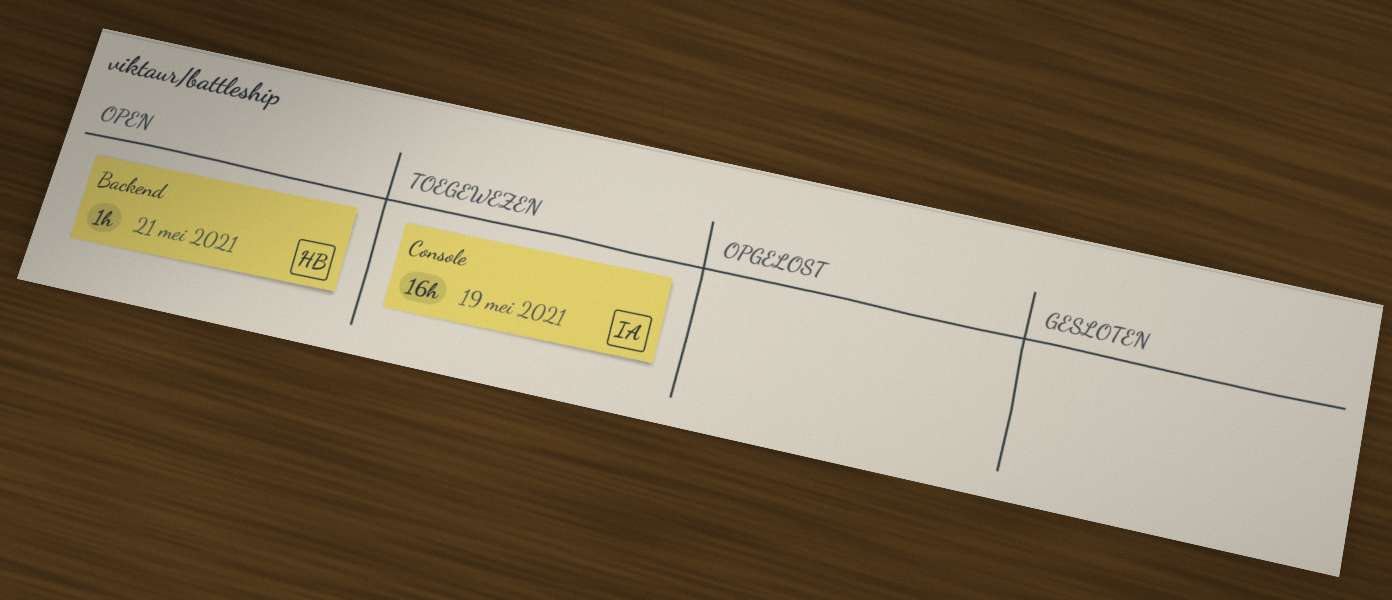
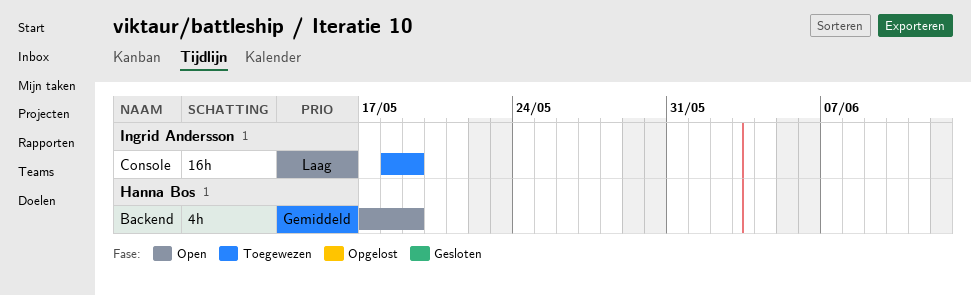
Backend, estimate: 1h -> 4h
Backend, due: May 21 -> May 19

